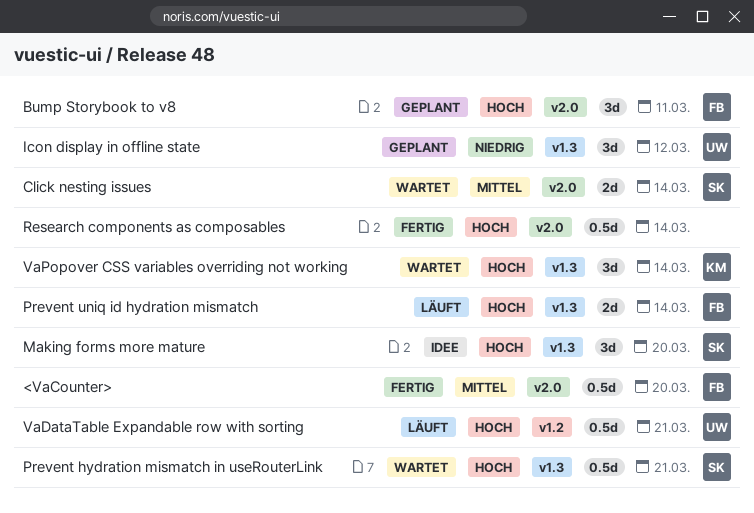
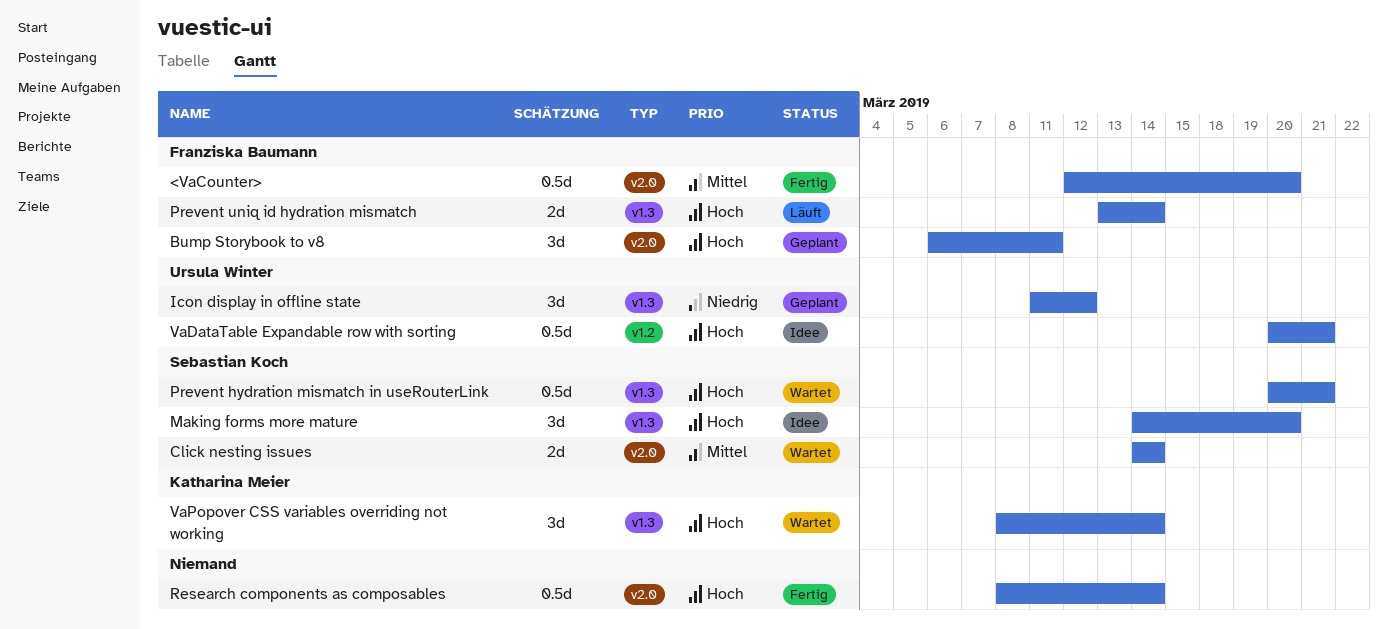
VaDataTable Expandable row with sorting, status: Läuft -> Idee

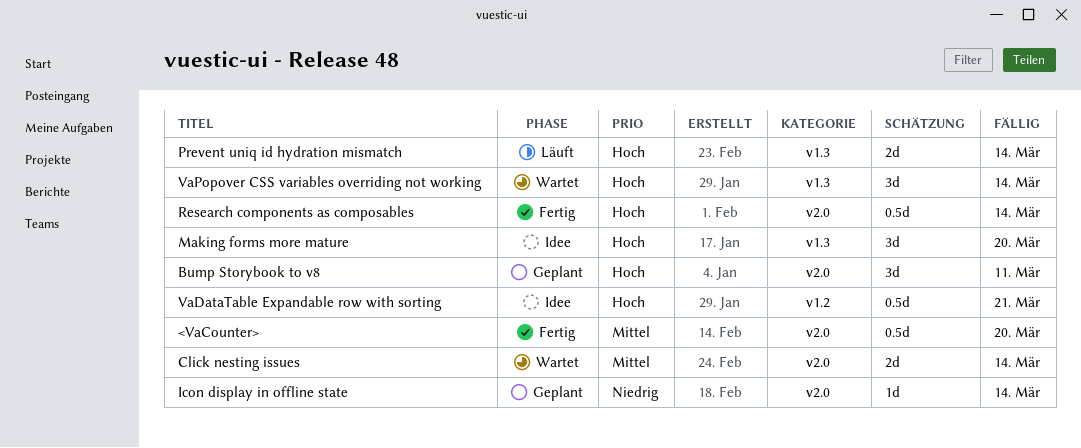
Icon display in offline state, label: v1.3 -> v2.0
Icon display in offline state, estimate: 3d -> 1d
Icon display in offline state, due: Mar 12 -> Mar 14
Prevent hydration mismatch in useRouterLink: present -> none

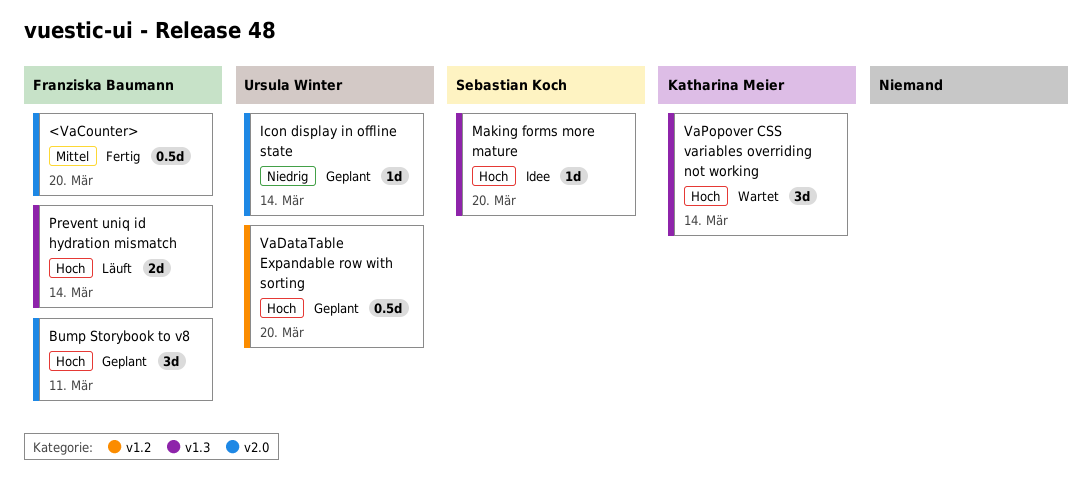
Click nesting issues: present -> none
Making forms more mature, estimate: 3d -> 1d
Research components as composables: present -> none
VaDataTable Expandable row with sorting, status: Idee -> Geplant
VaDataTable Expandable row with sorting, due: Mar 21 -> Mar 20

